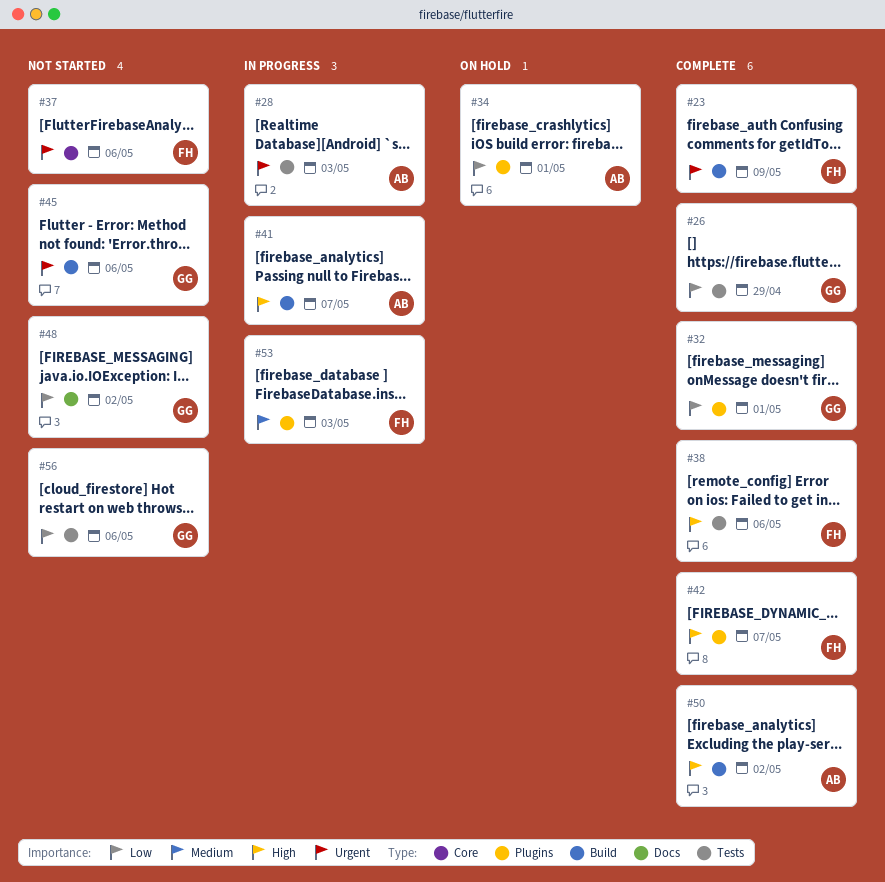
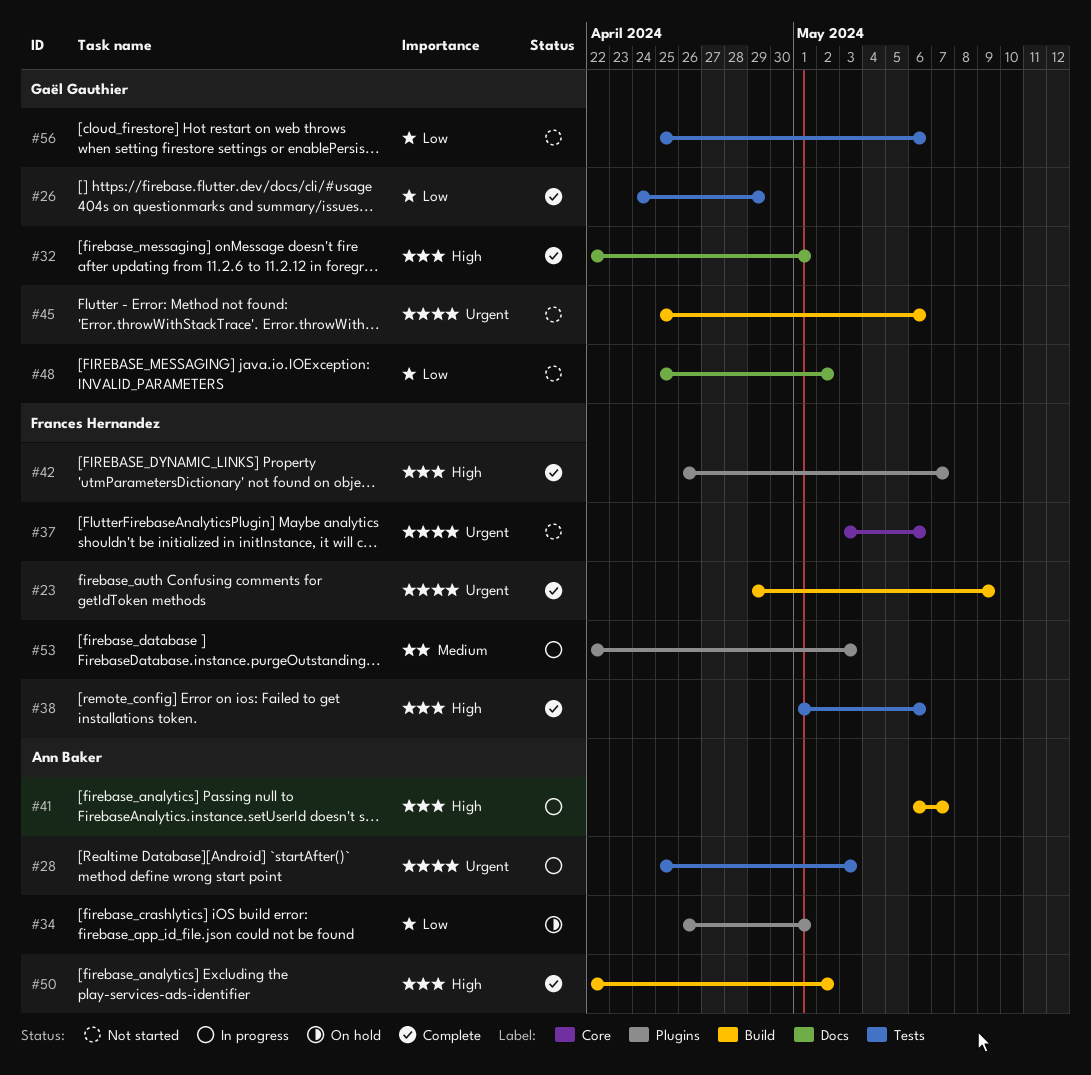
#32, priority: Low -> High
#32, label: Plugins -> Docs

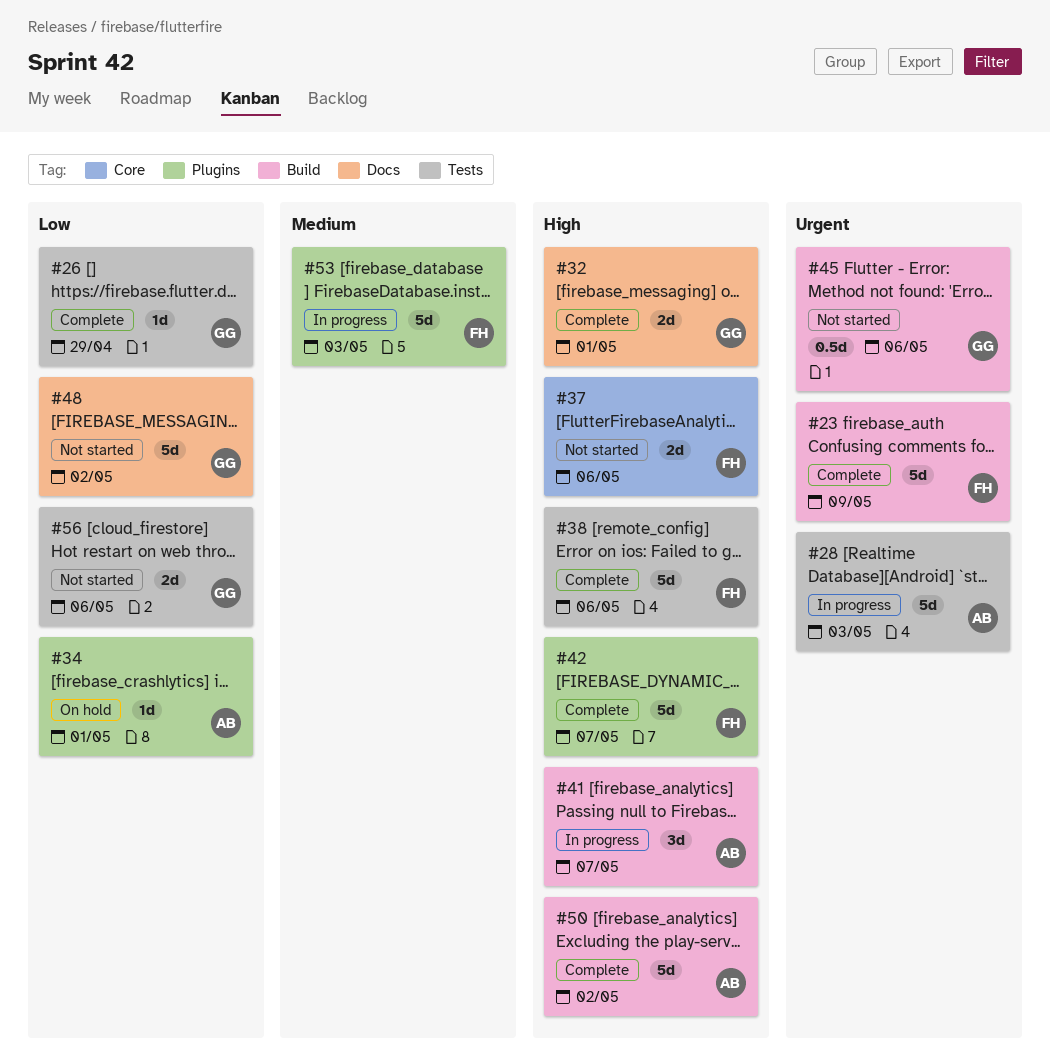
#37, priority: Urgent -> High

